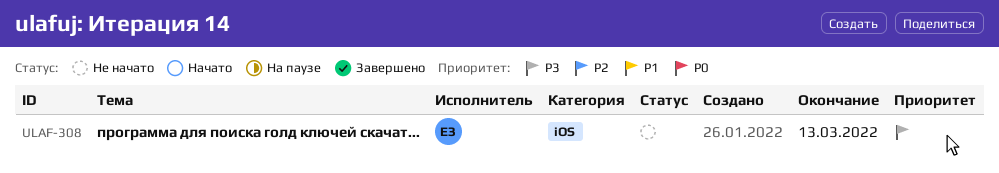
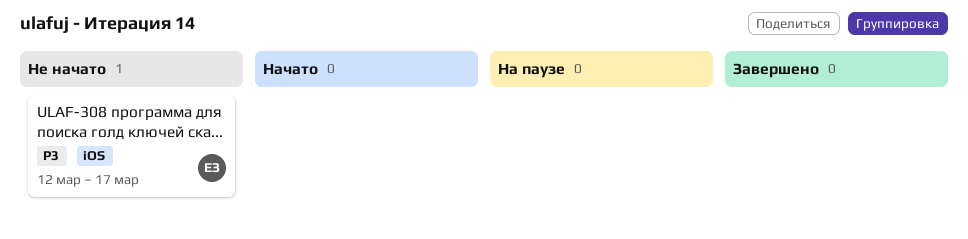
ULAF-308, due: Mar 13 -> Mar 17

